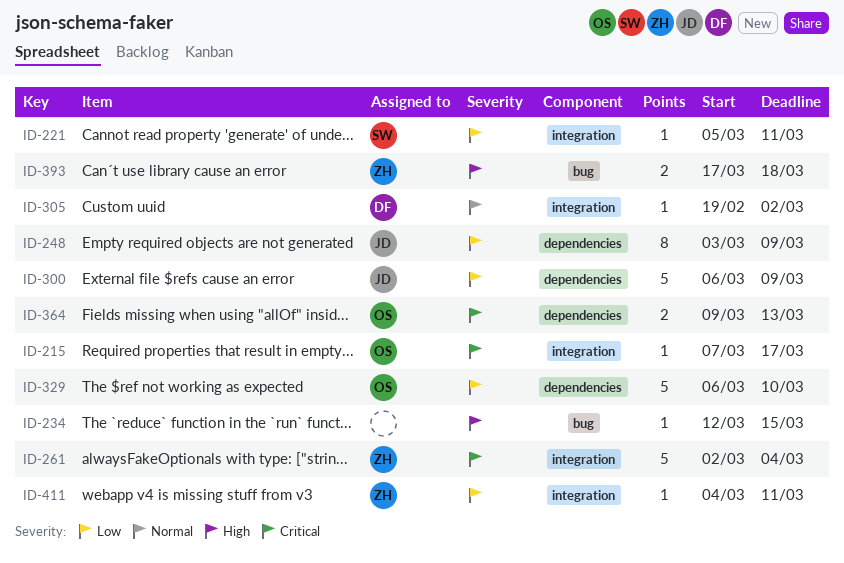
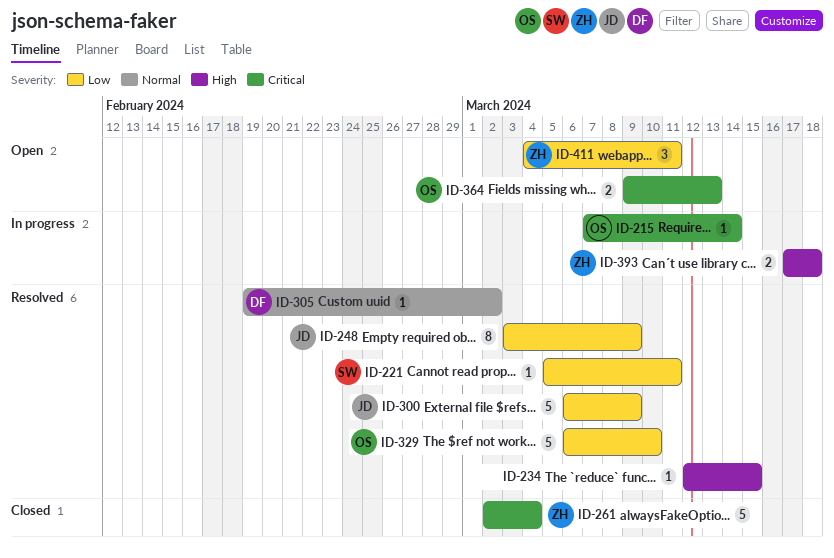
ID-215, due: Mar 17 -> Mar 14
ID-411, estimate: 1 -> 3

